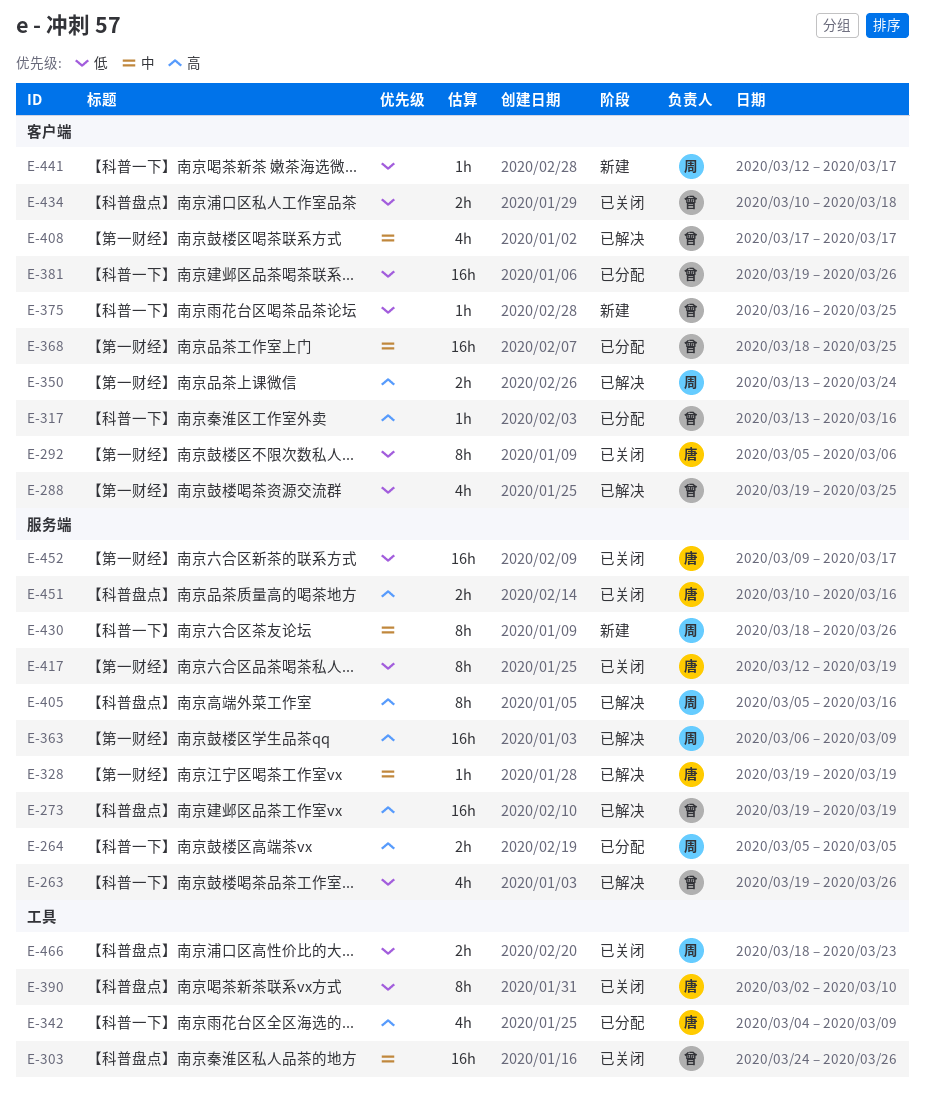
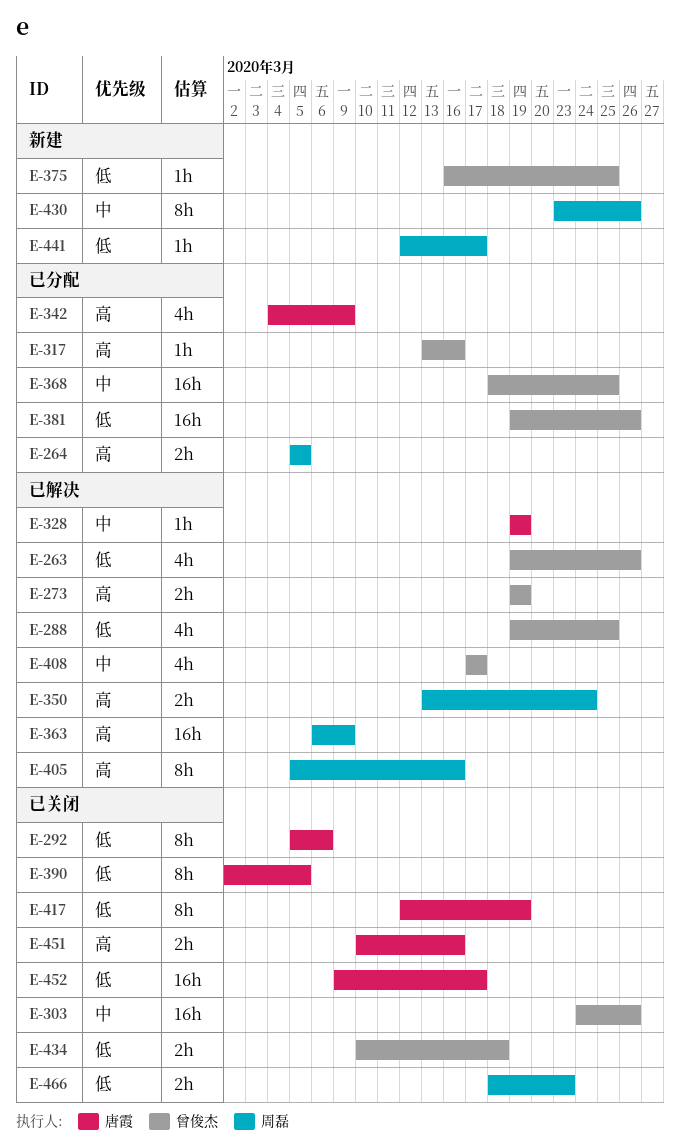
E-273, estimate: 16h -> 2h
E-390, due: Mar 10 -> Mar 5
E-430, start: Mar 18 -> Mar 23

